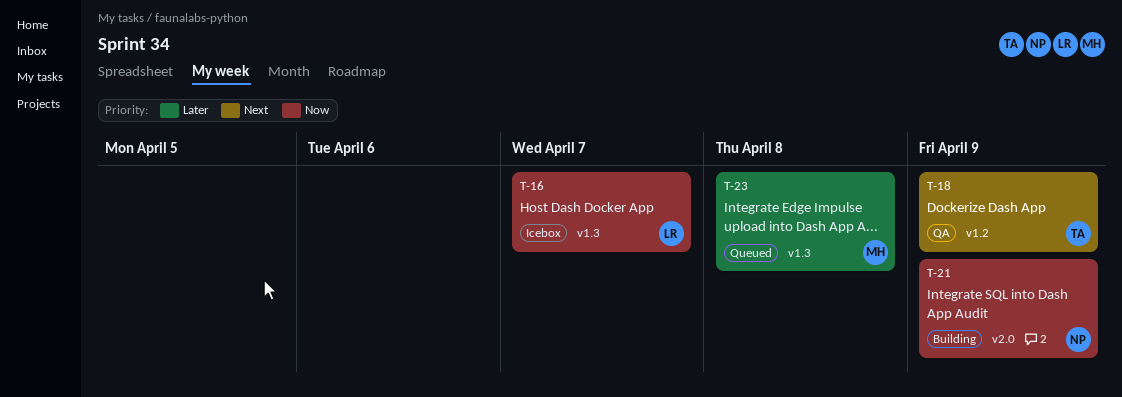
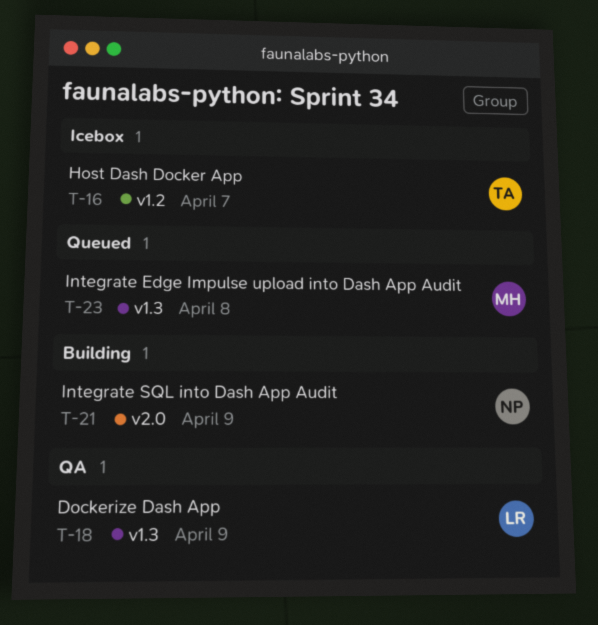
T-16, owner: LR -> TA
T-16, label: v1.3 -> v1.2
T-18, owner: TA -> LR
T-18, label: v1.2 -> v1.3

